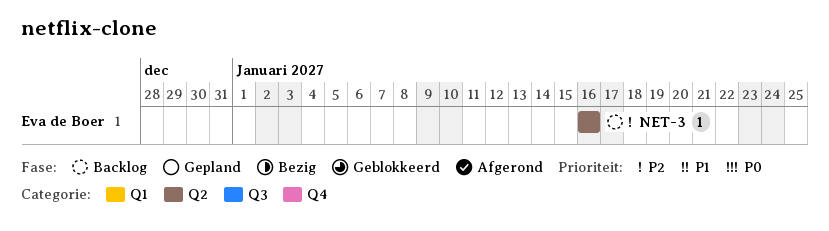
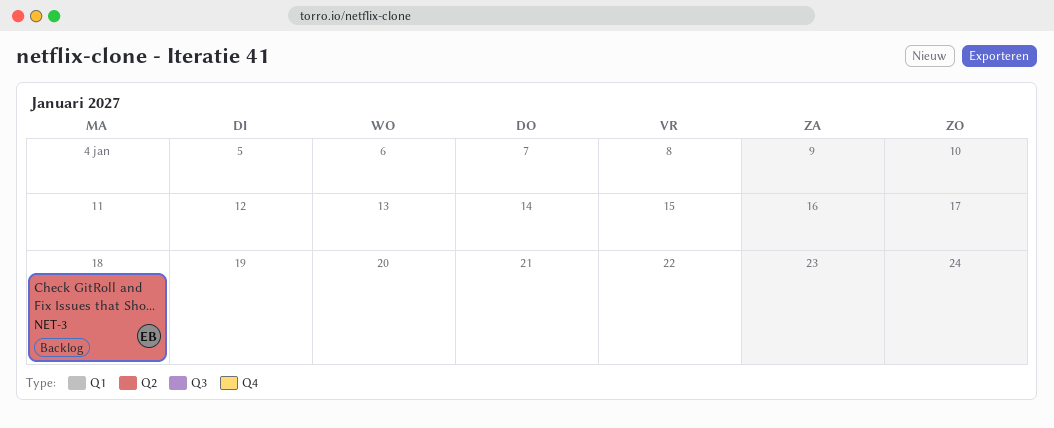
NET-3, due: Jan 16 -> Jan 18

